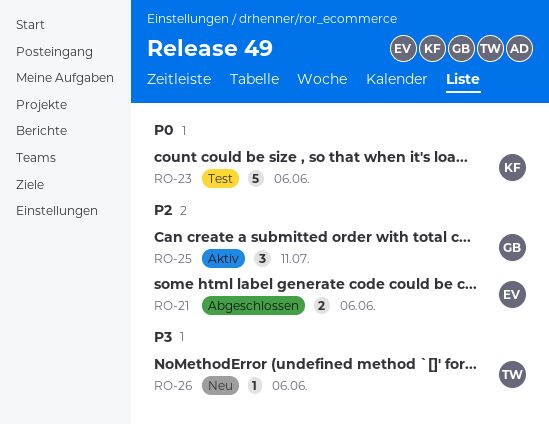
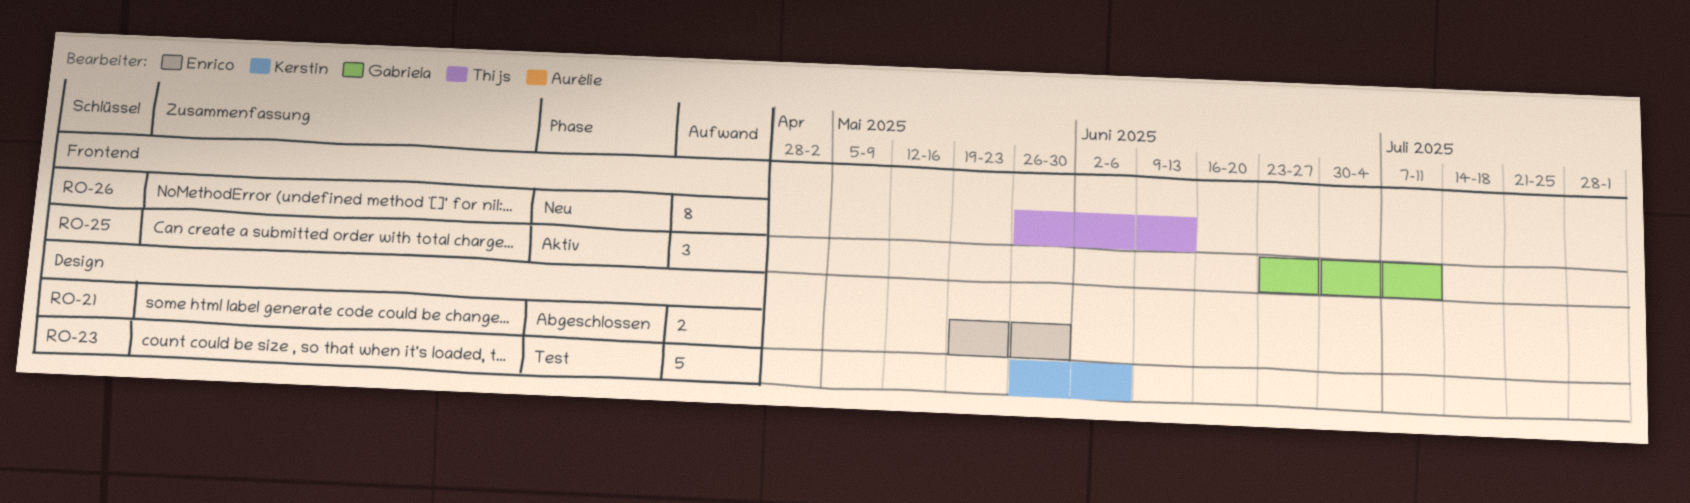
RO-21, due: Jun 6 -> May 30
RO-26, estimate: 1 -> 8
RO-26, due: Jun 6 -> Jun 13

